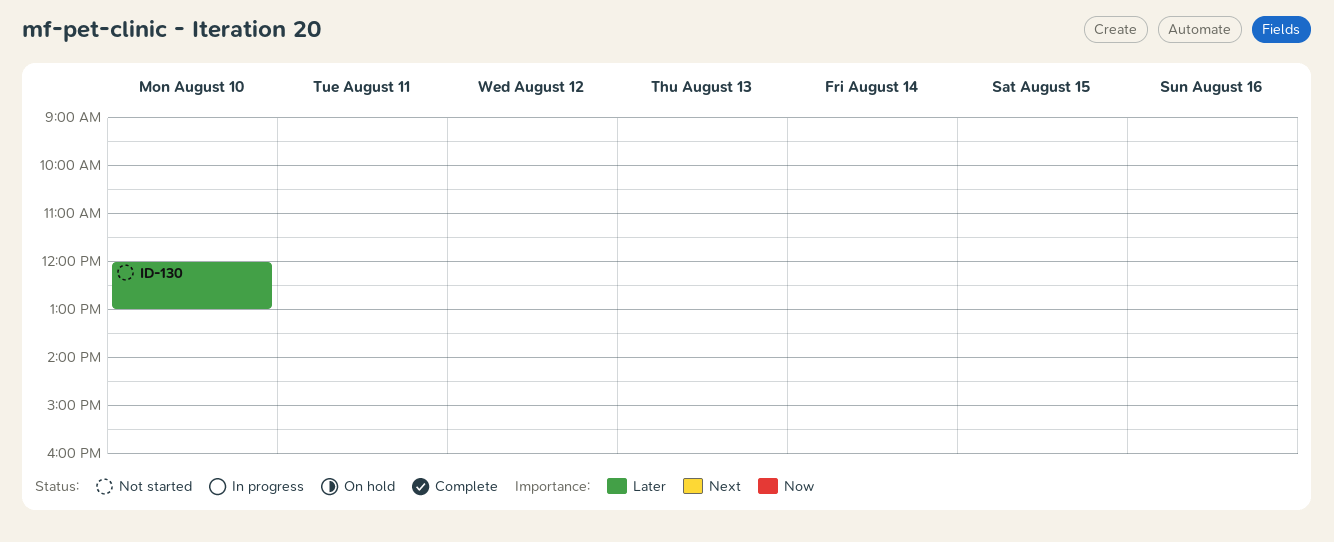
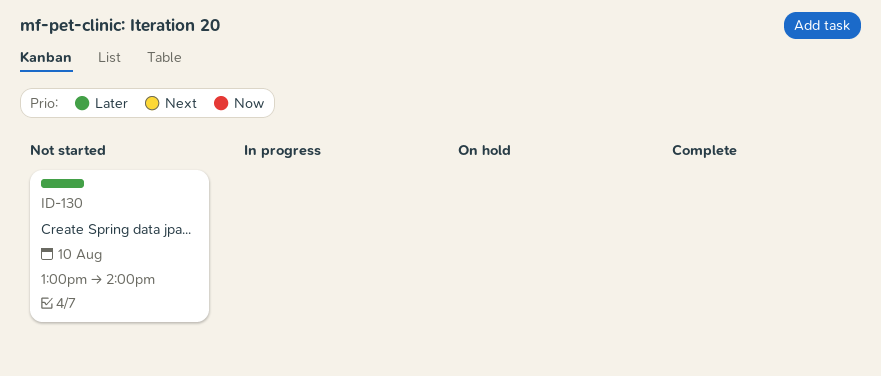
ID-130, begins: 12:00 -> 13:00
ID-130, ends: 13:00 -> 14:00

